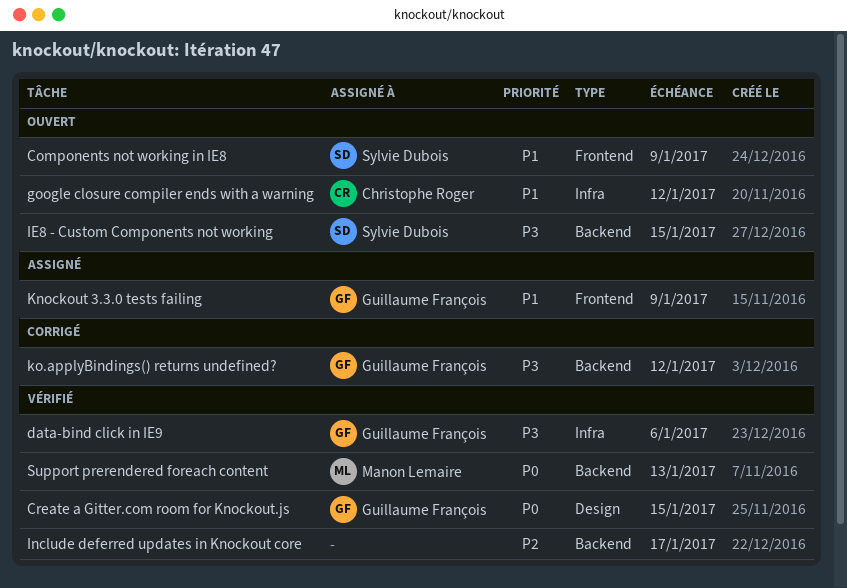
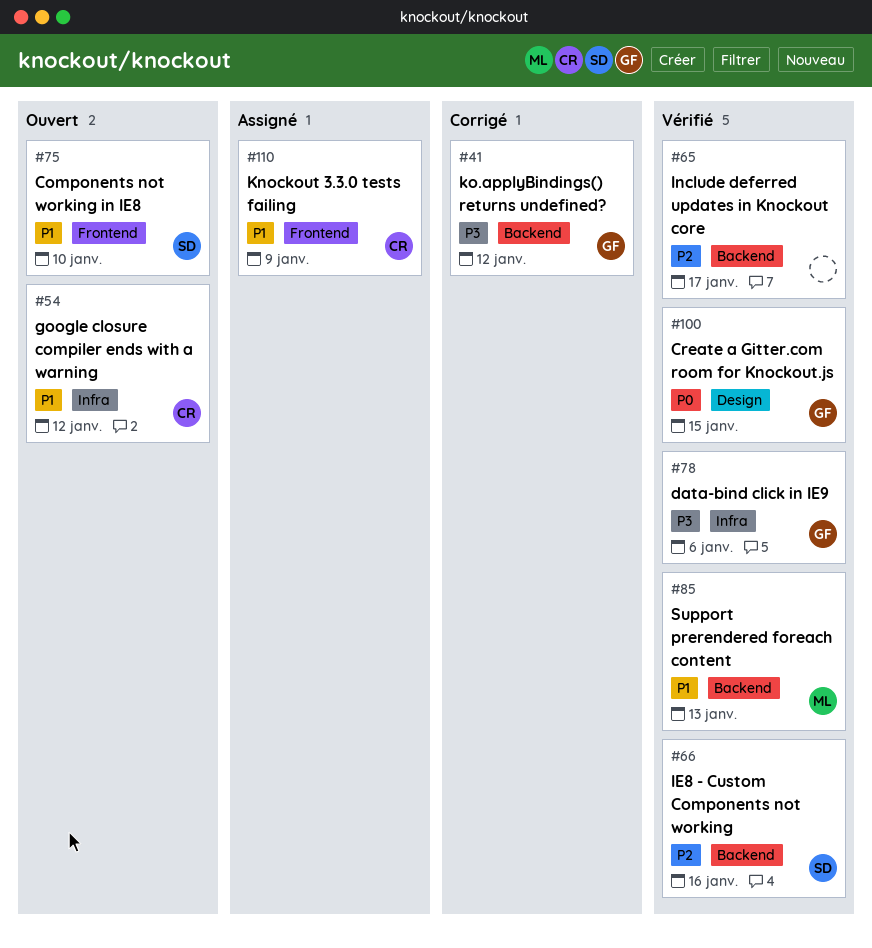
Components not working in IE8, due: Jan 9 -> Jan 10
IE8 - Custom Components not working, status: Ouvert -> Vérifié
IE8 - Custom Components not working, priority: P3 -> P2
IE8 - Custom Components not working, due: Jan 15 -> Jan 16
Knockout 3.3.0 tests failing, owner: Guillaume François -> Christophe Roger
Support prerendered foreach content, priority: P0 -> P1

